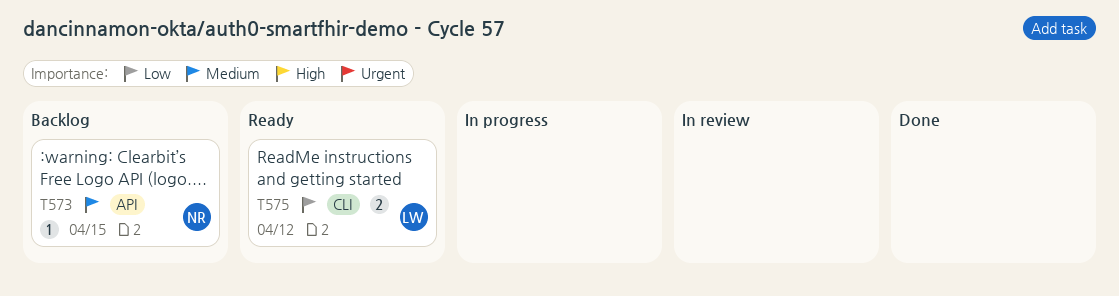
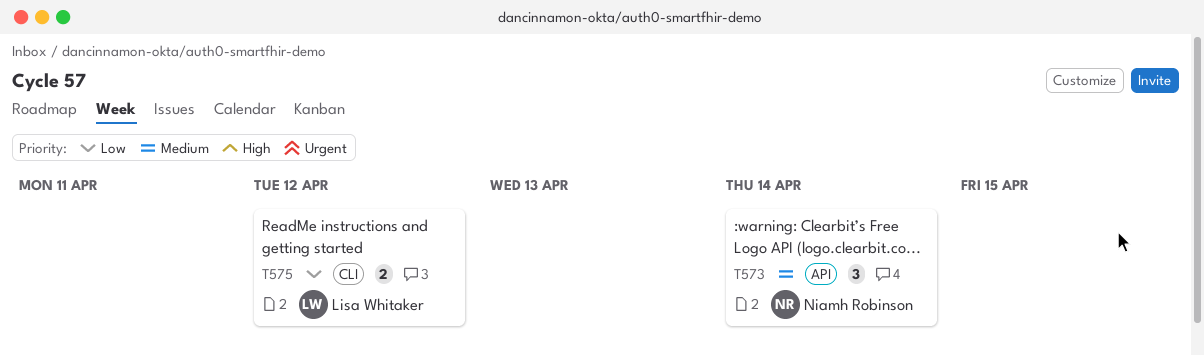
T573, estimate: 1 -> 3
T573, due: Apr 15 -> Apr 14

